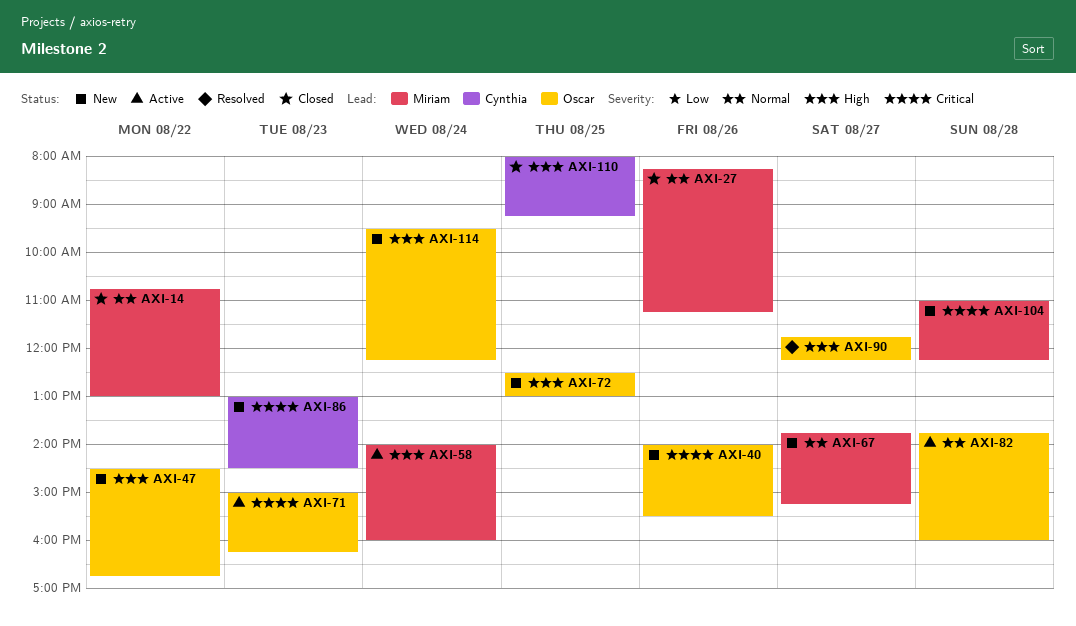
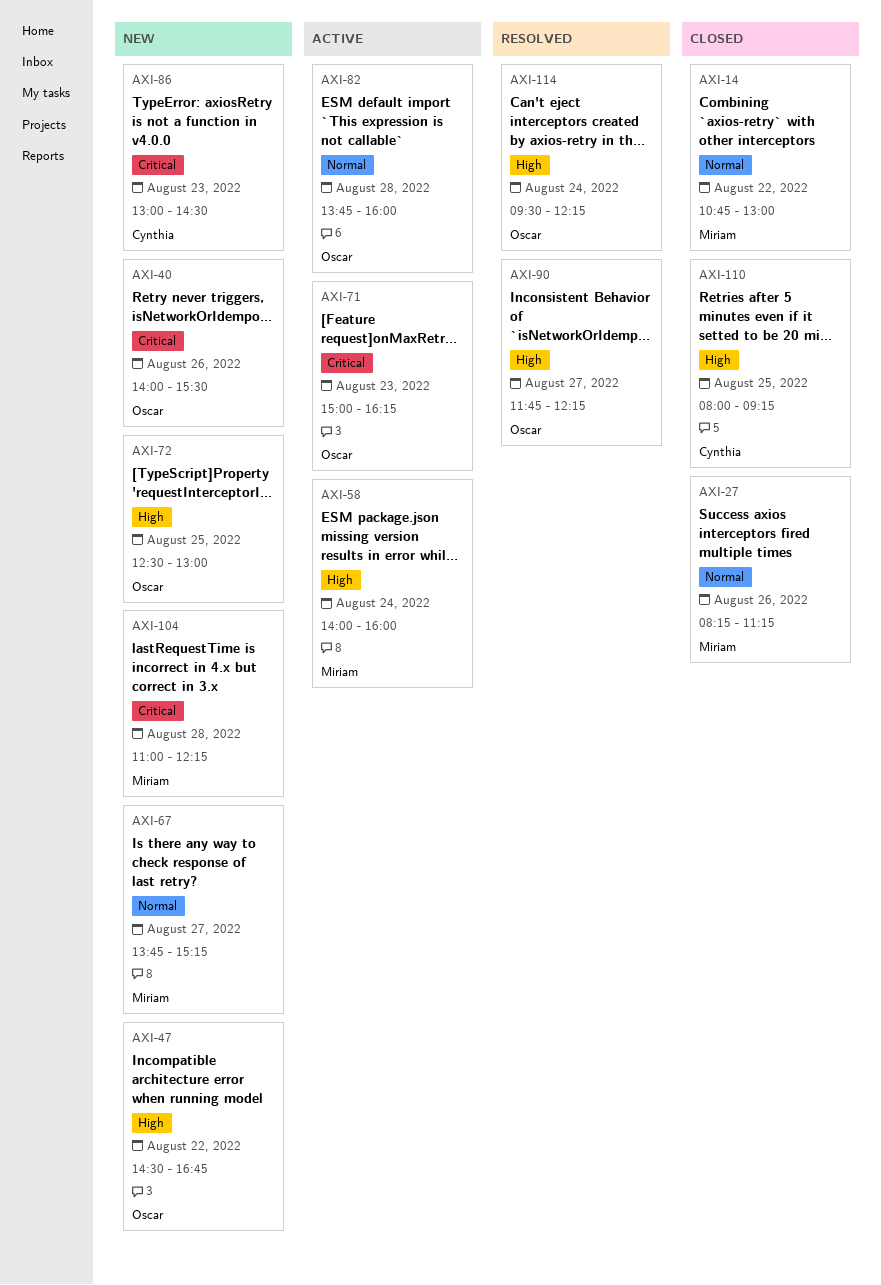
AXI-114, status: New -> Resolved

